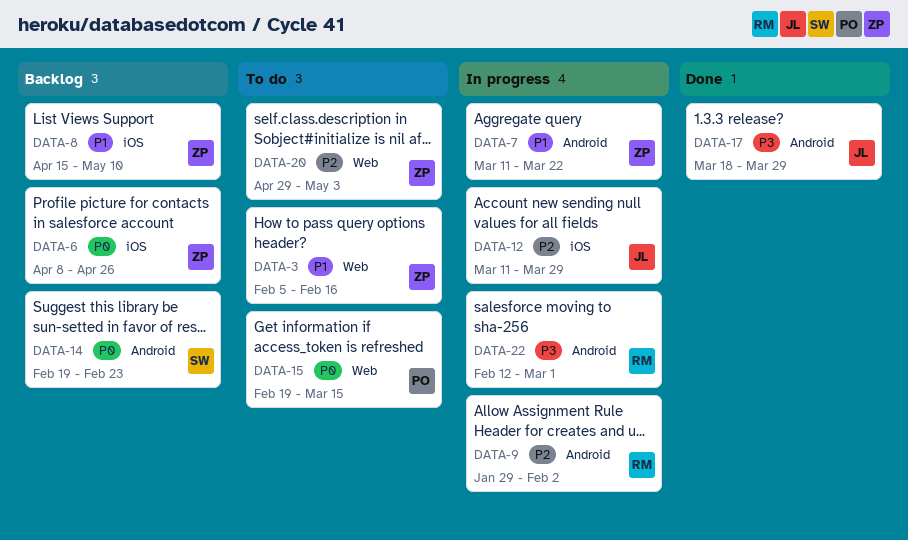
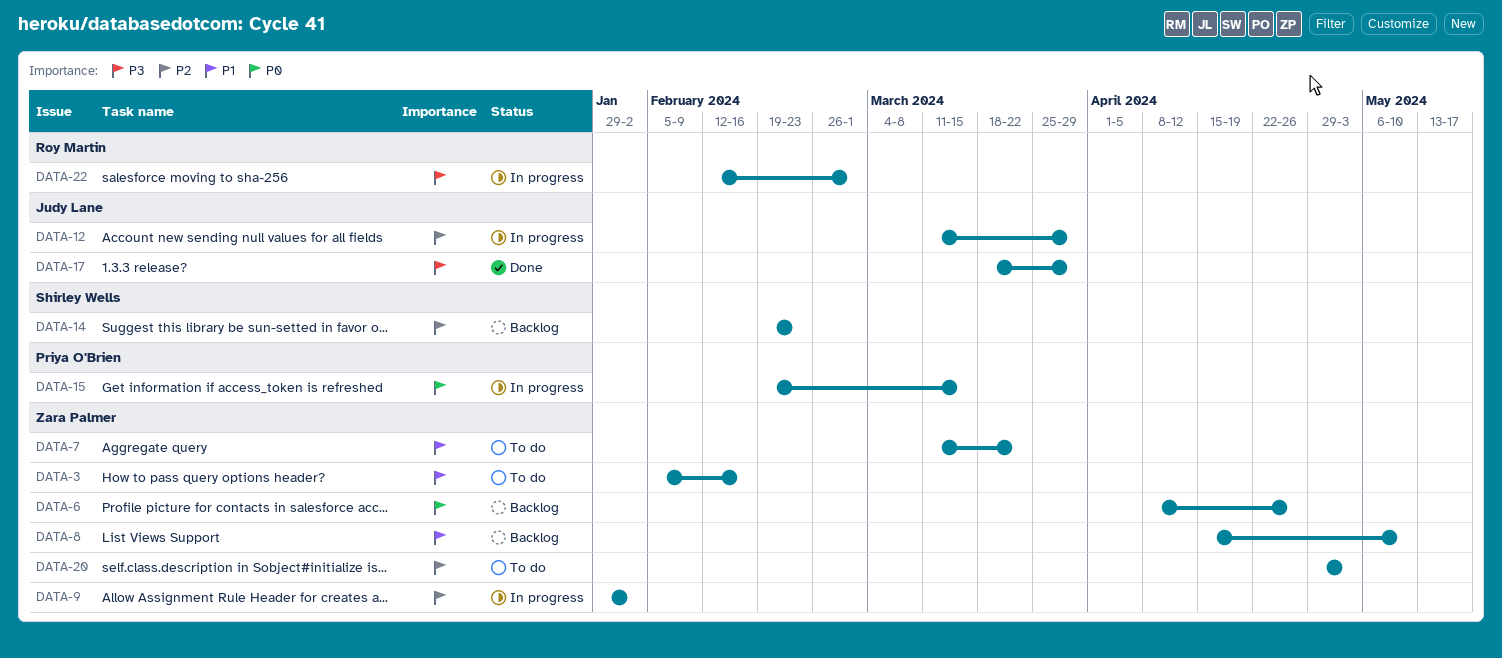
DATA-7, status: In progress -> To do
DATA-9, owner: Roy Martin -> Zara Palmer
DATA-14, priority: P0 -> P2
DATA-15, status: To do -> In progress

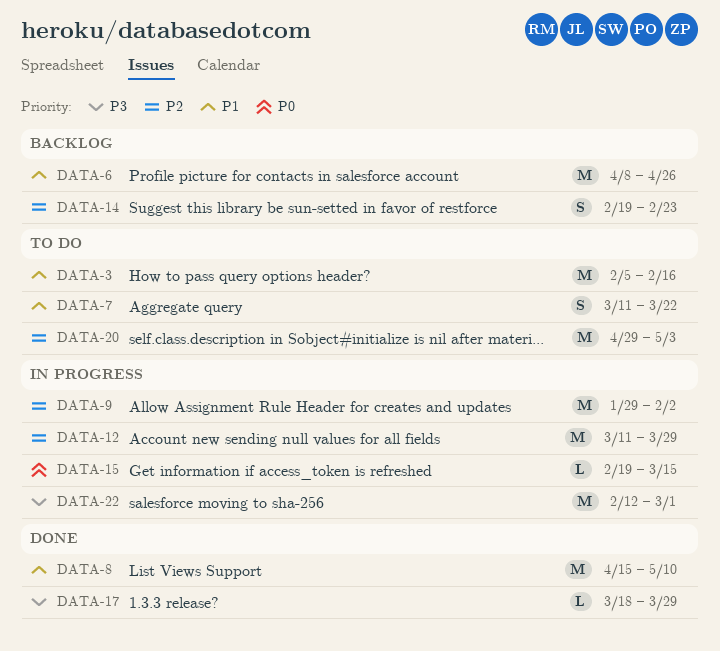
DATA-6, priority: P0 -> P1
DATA-8, status: Backlog -> Done

